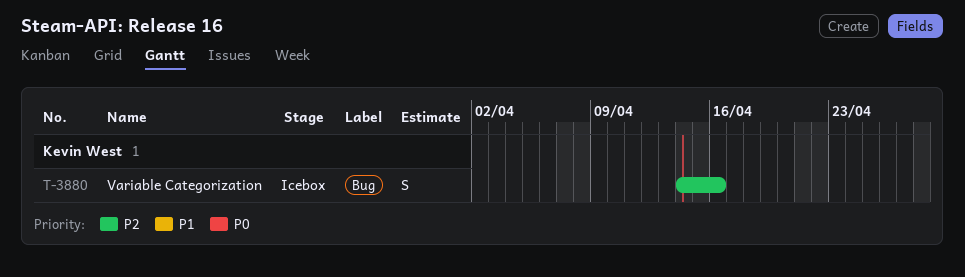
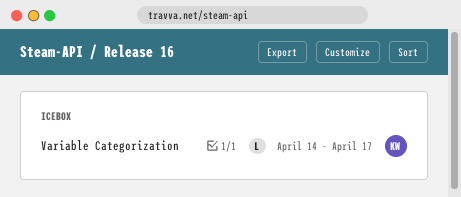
Variable Categorization, estimate: S -> L
Variable Categorization, due: Apr 16 -> Apr 17

